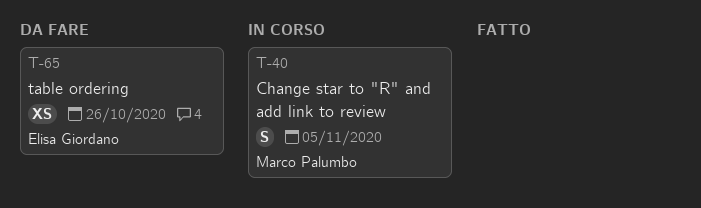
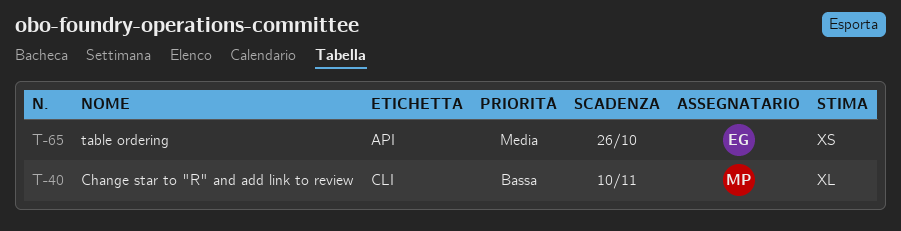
T-40, estimate: S -> XL
T-40, due: Nov 5 -> Nov 10

